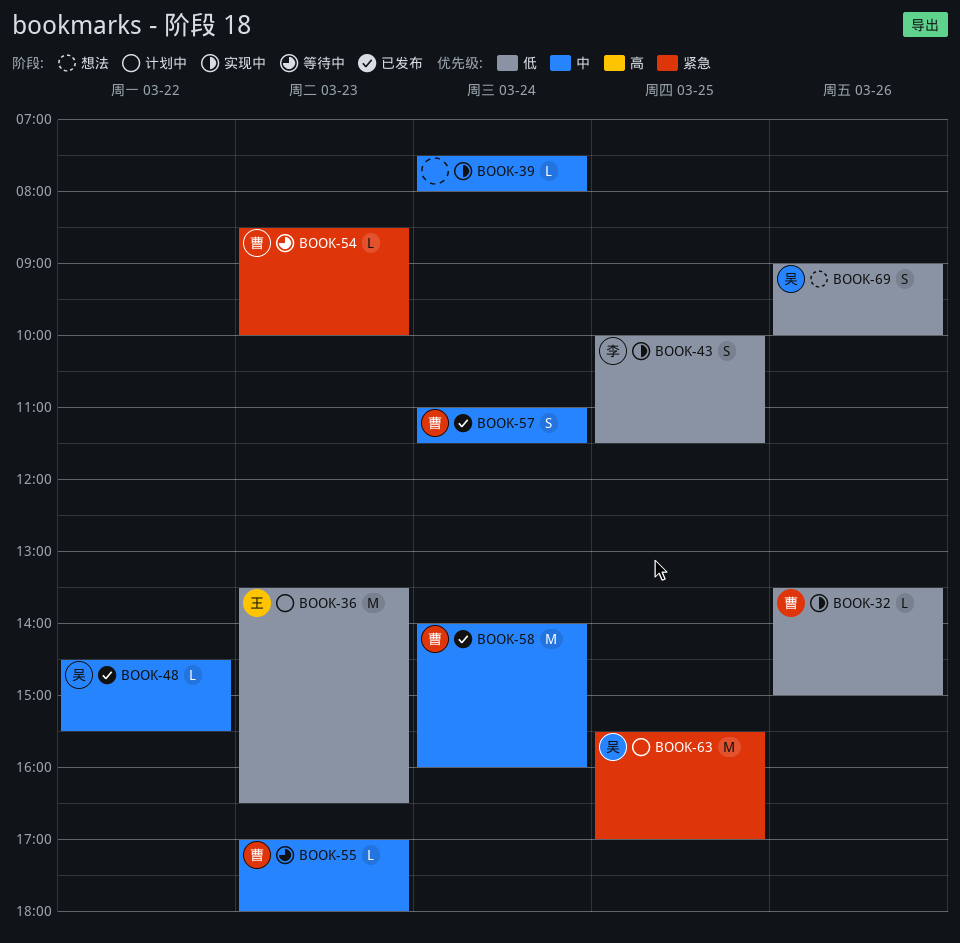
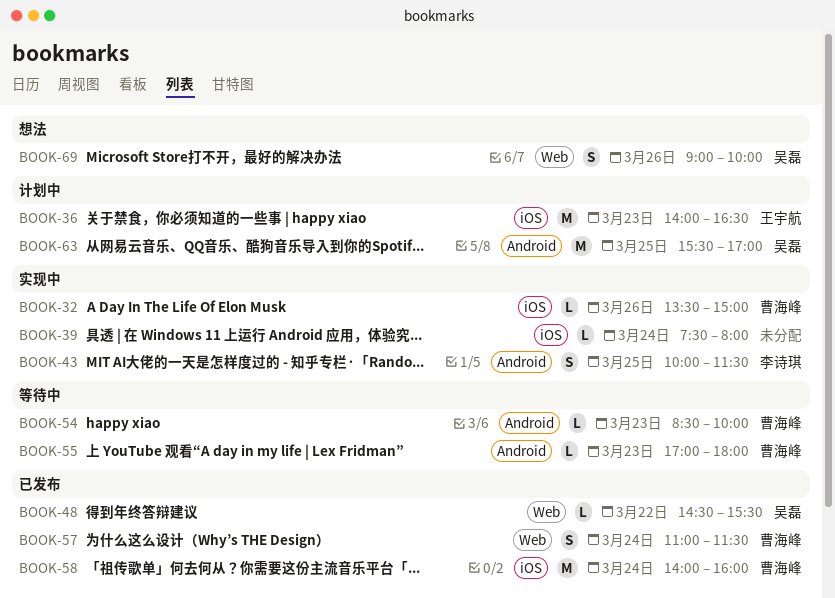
BOOK-36, begins: 13:30 -> 14:00

